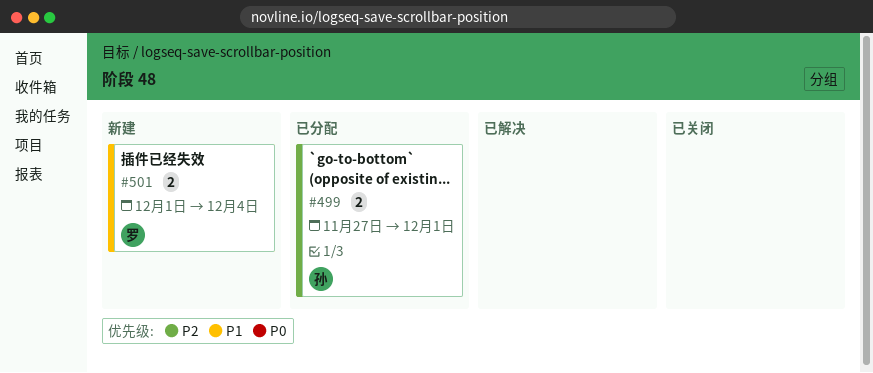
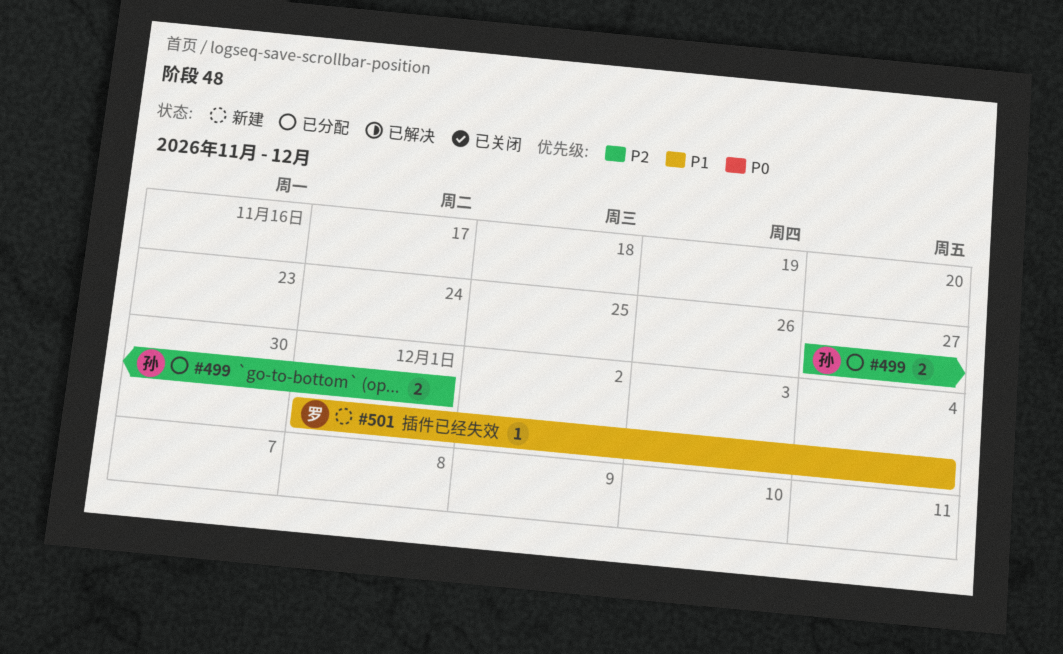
#501, estimate: 2 -> 1

